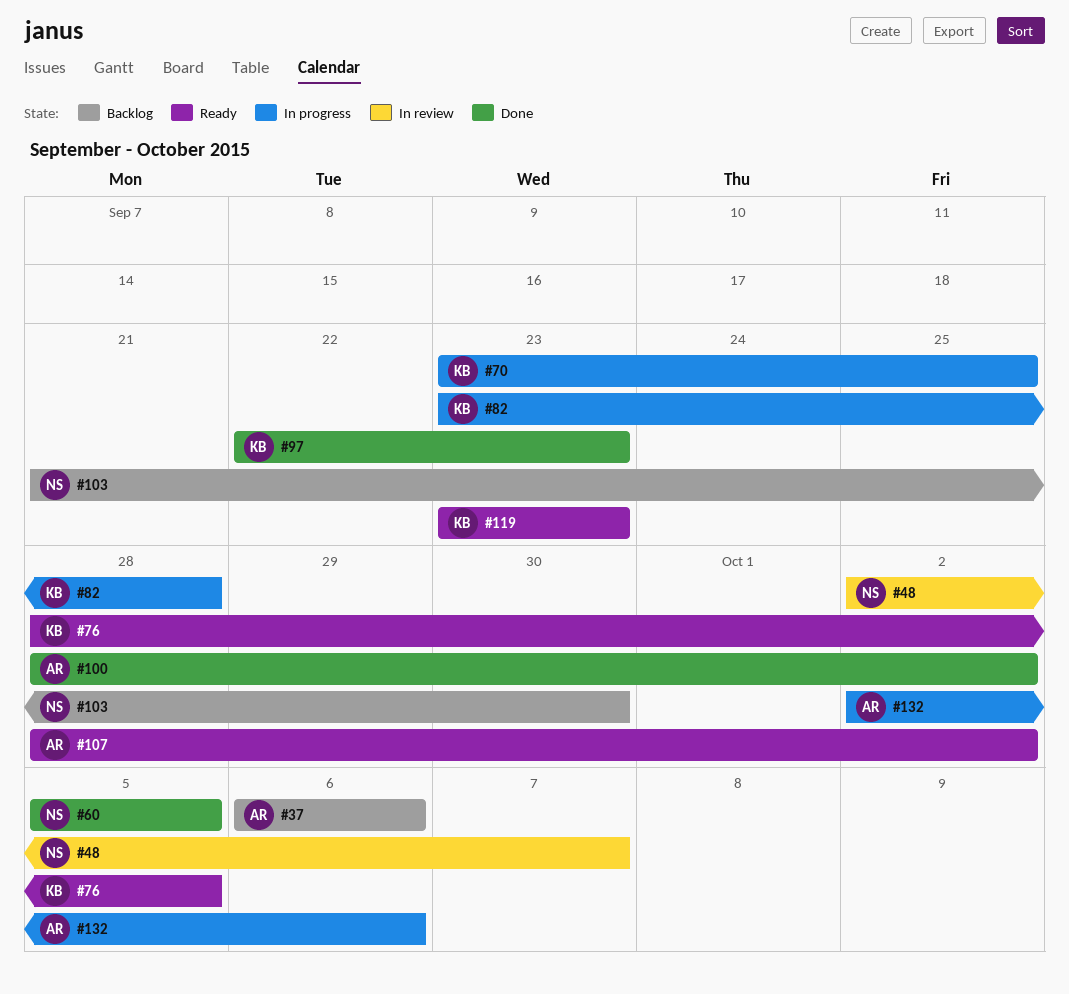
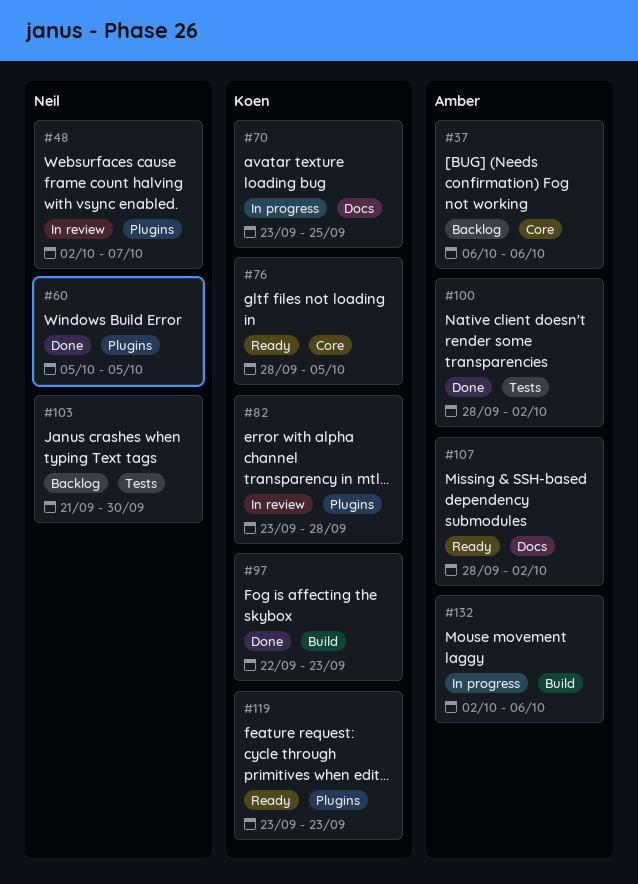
#82, status: In progress -> In review

